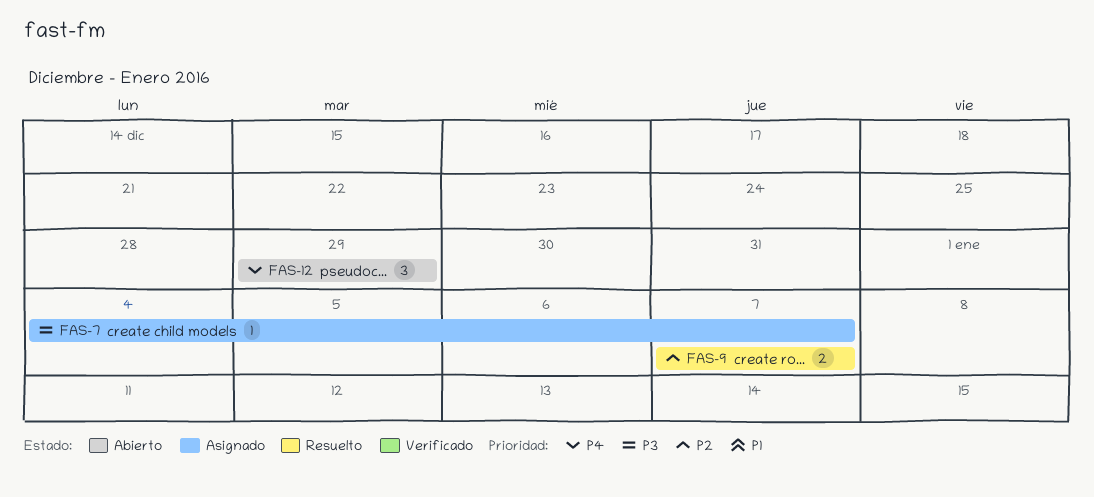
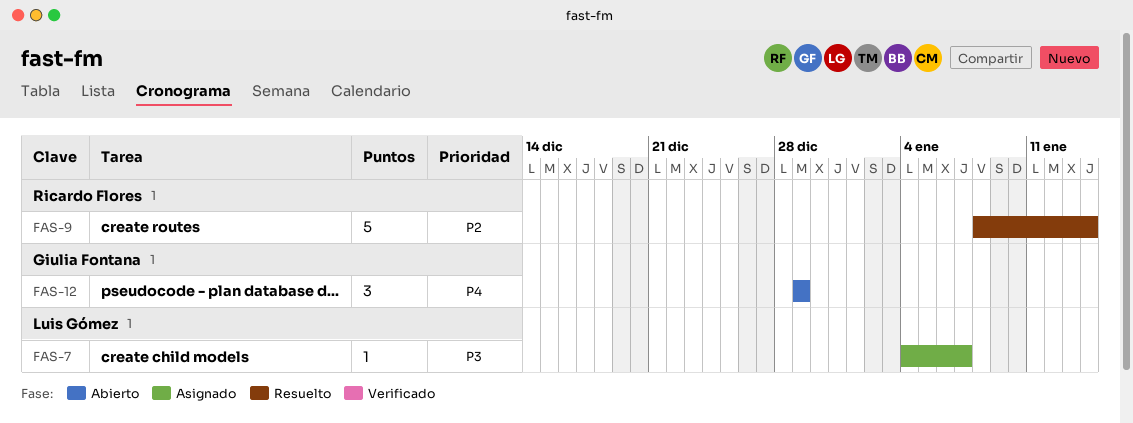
FAS-9, estimate: 2 -> 5
FAS-9, start: Jan 7 -> Jan 8
FAS-9, due: Jan 7 -> Jan 14

